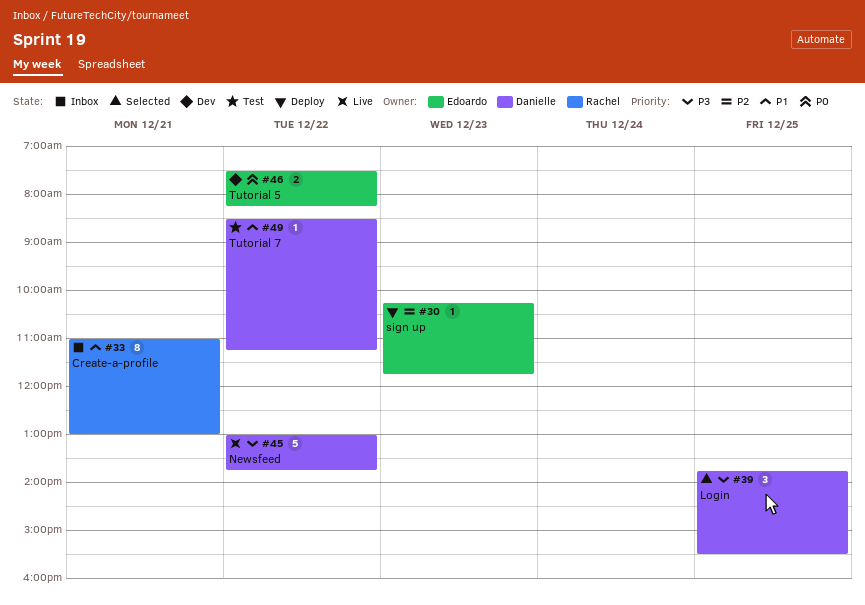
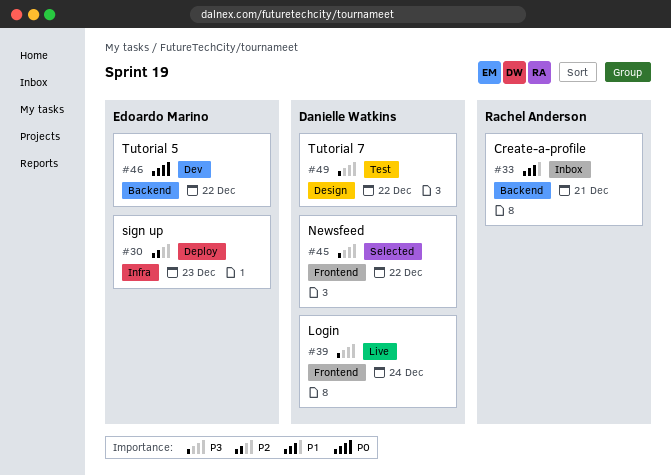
#39, status: Selected -> Live
#39, day: Dec 25 -> Dec 24
#45, status: Live -> Selected
#49, priority: P1 -> P3

